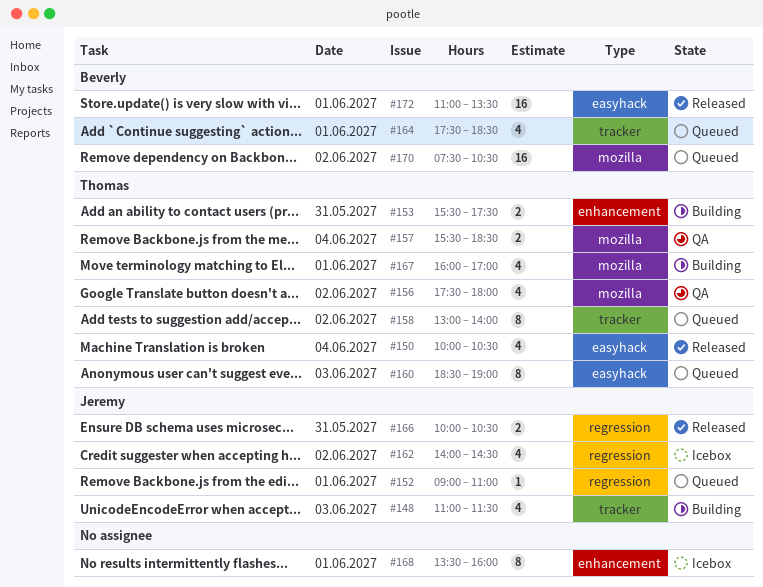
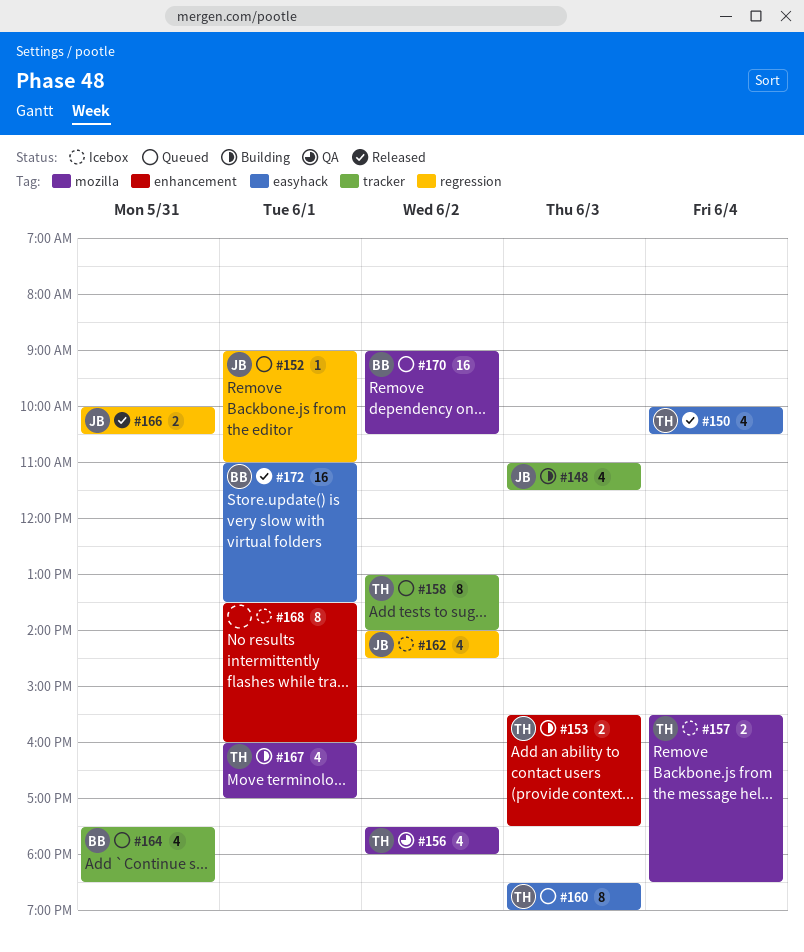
#153, day: May 31 -> Jun 3
#157, status: QA -> Icebox
#164, day: Jun 1 -> May 31
#170, begins: 07:30 -> 09:00

